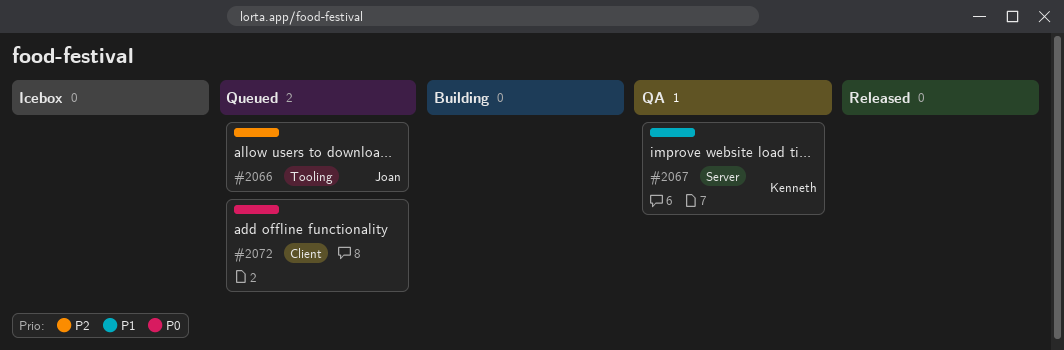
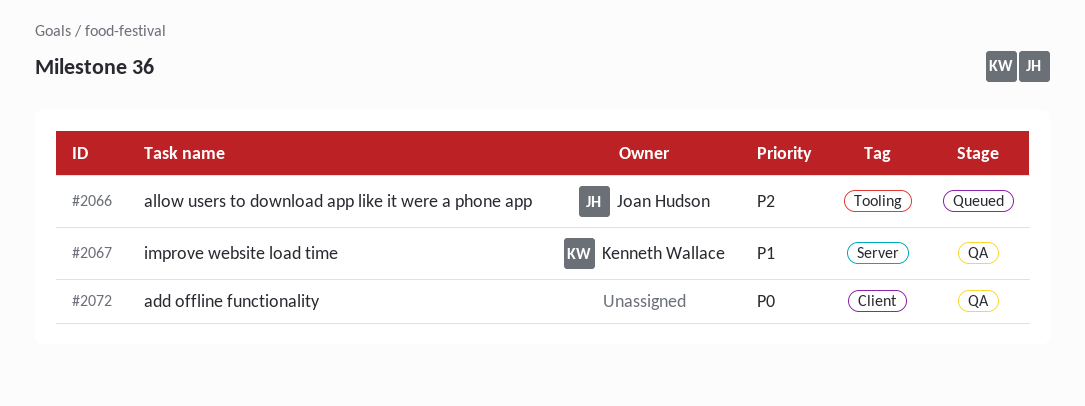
#2072, status: Queued -> QA

